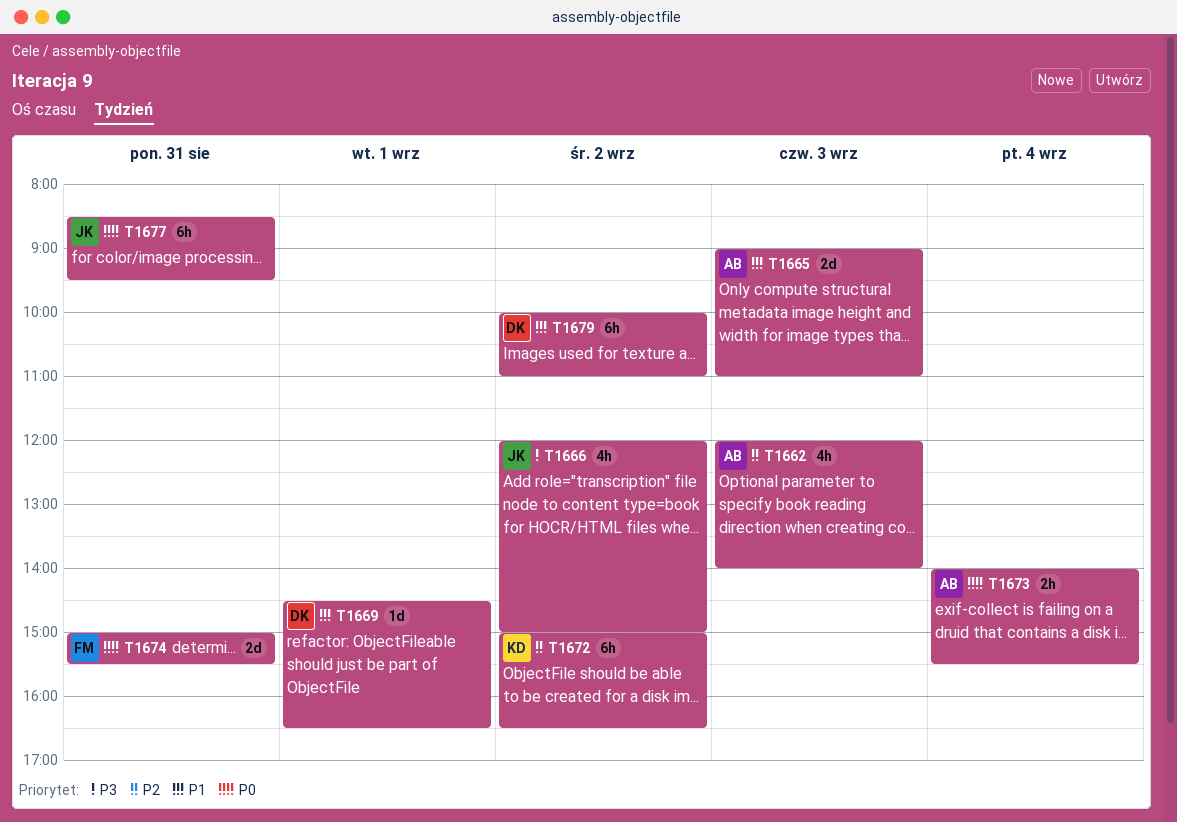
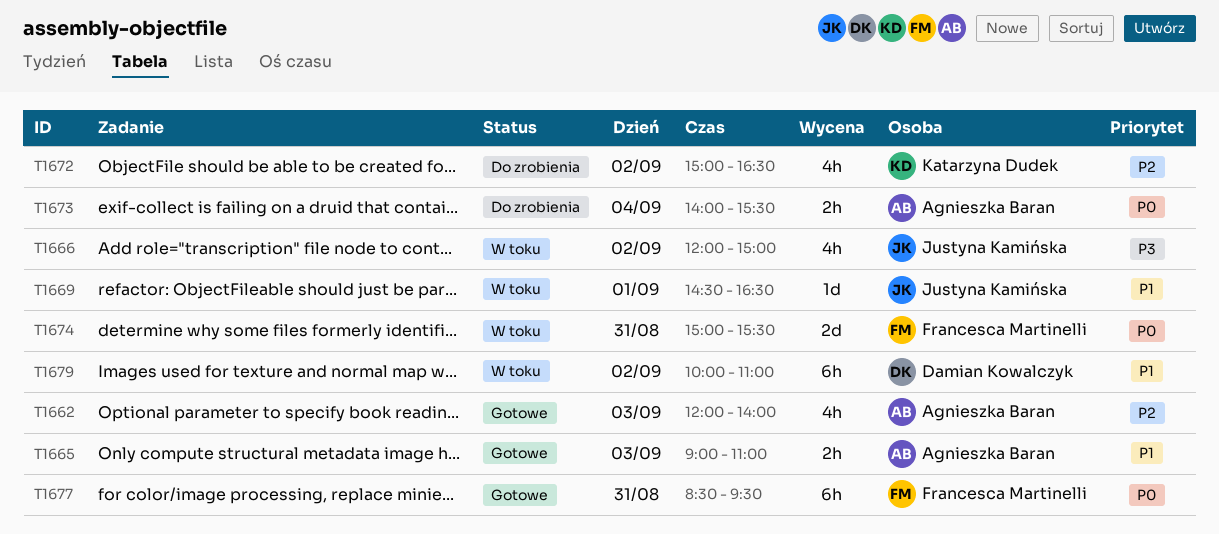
T1665, estimate: 2d -> 2h
T1669, owner: Damian Kowalczyk -> Justyna Kamińska
T1672, estimate: 6h -> 4h
T1677, owner: Justyna Kamińska -> Francesca Martinelli

